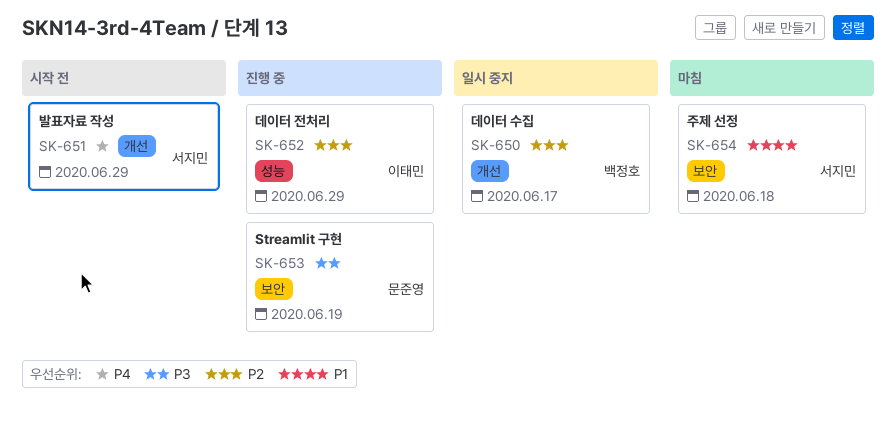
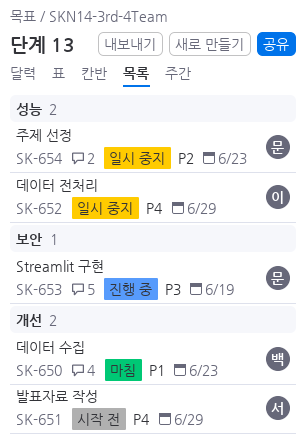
SK-650, status: 일시 중지 -> 마침
SK-650, priority: P2 -> P1
SK-650, due: Jun 17 -> Jun 23
SK-652, status: 진행 중 -> 일시 중지
SK-652, priority: P2 -> P4
SK-654, status: 마침 -> 일시 중지
SK-654, owner: 서지민 -> 문준영
SK-654, priority: P1 -> P2
SK-654, label: 보안 -> 성능
SK-654, due: Jun 18 -> Jun 23

